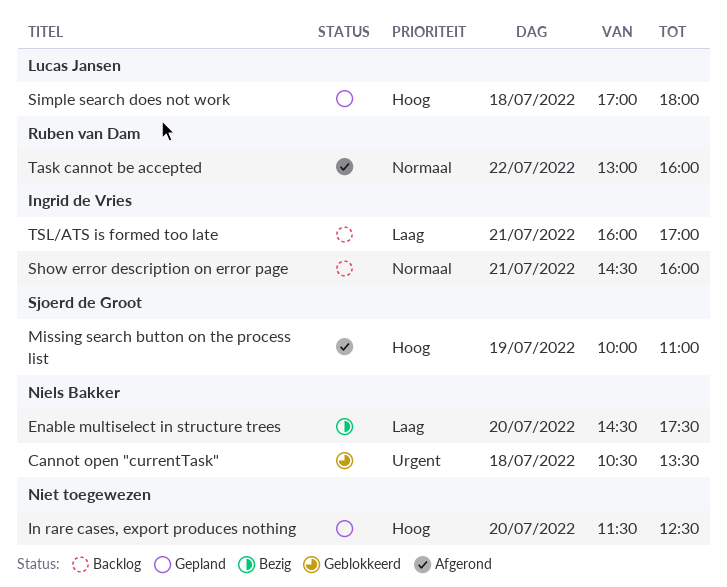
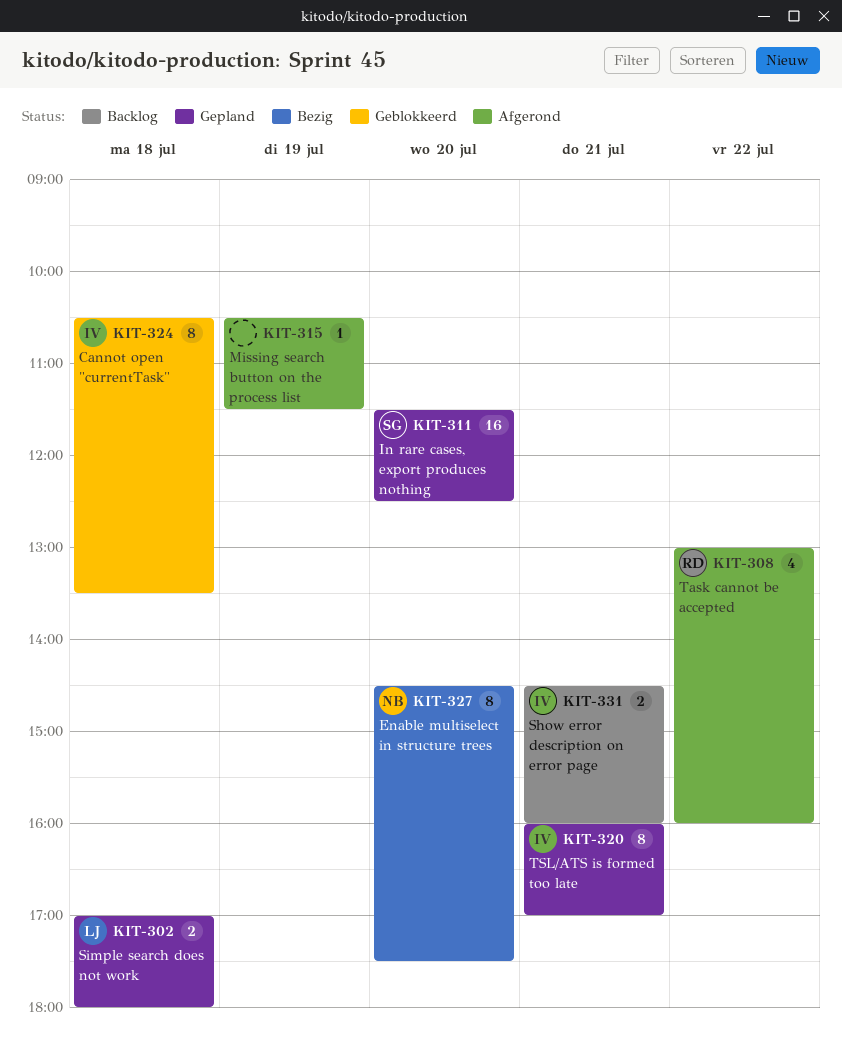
Cannot open "currentTask", owner: Niels Bakker -> Ingrid de Vries
In rare cases, export produces nothing, owner: none -> Sjoerd de Groot
Missing search button on the process list, owner: Sjoerd de Groot -> none
Missing search button on the process list, begins: 10:00 -> 10:30
Missing search button on the process list, ends: 11:00 -> 11:30
TSL/ATS is formed too late, status: Backlog -> Gepland

